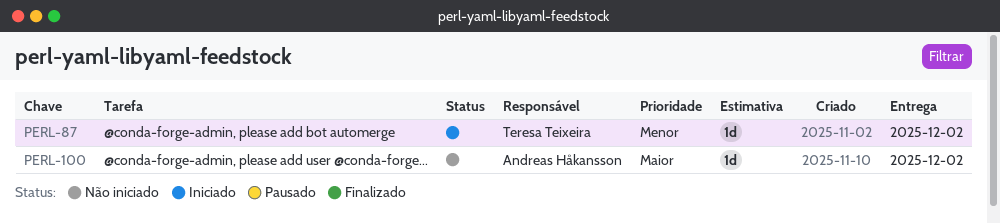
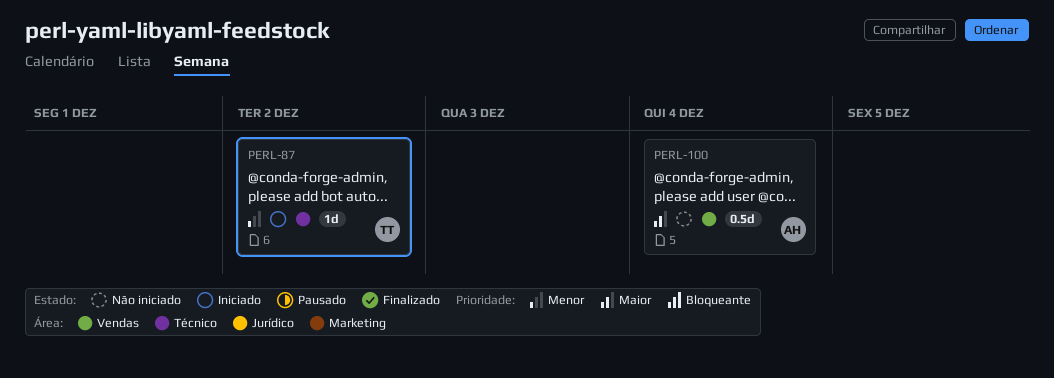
PERL-100, estimate: 1d -> 0.5d
PERL-100, due: Dec 2 -> Dec 4

